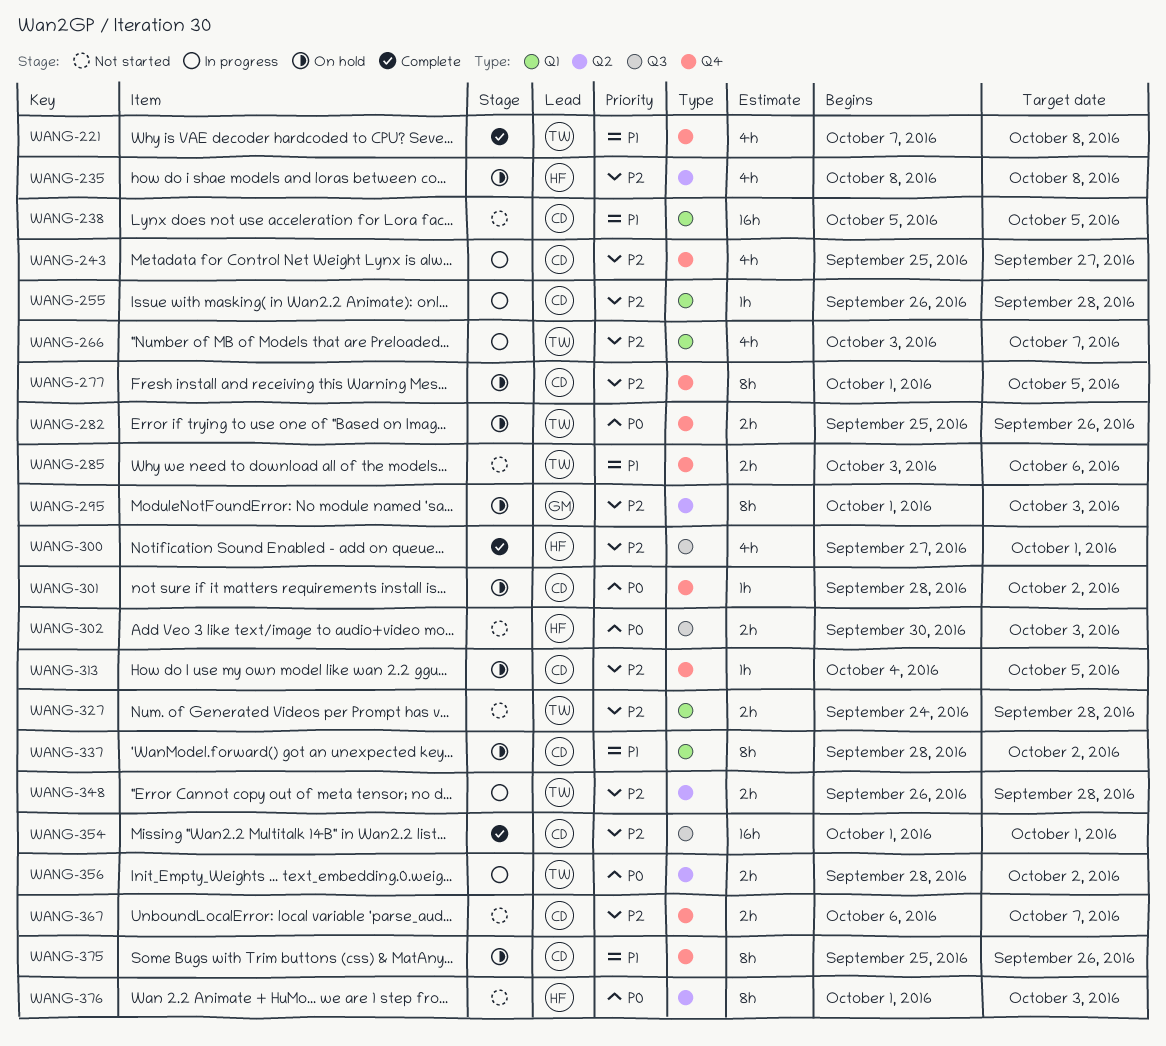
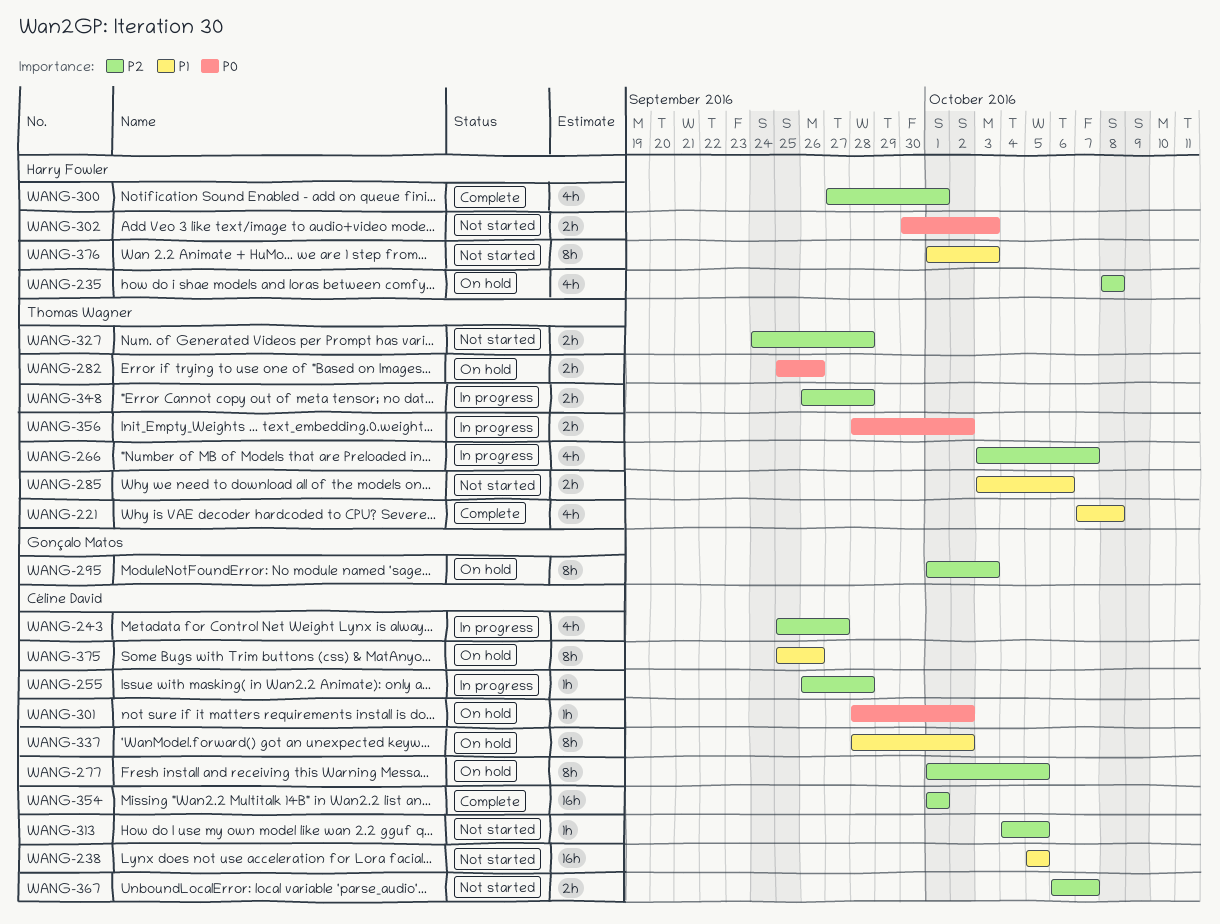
WANG-313, status: On hold -> Not started
WANG-376, priority: P0 -> P1

